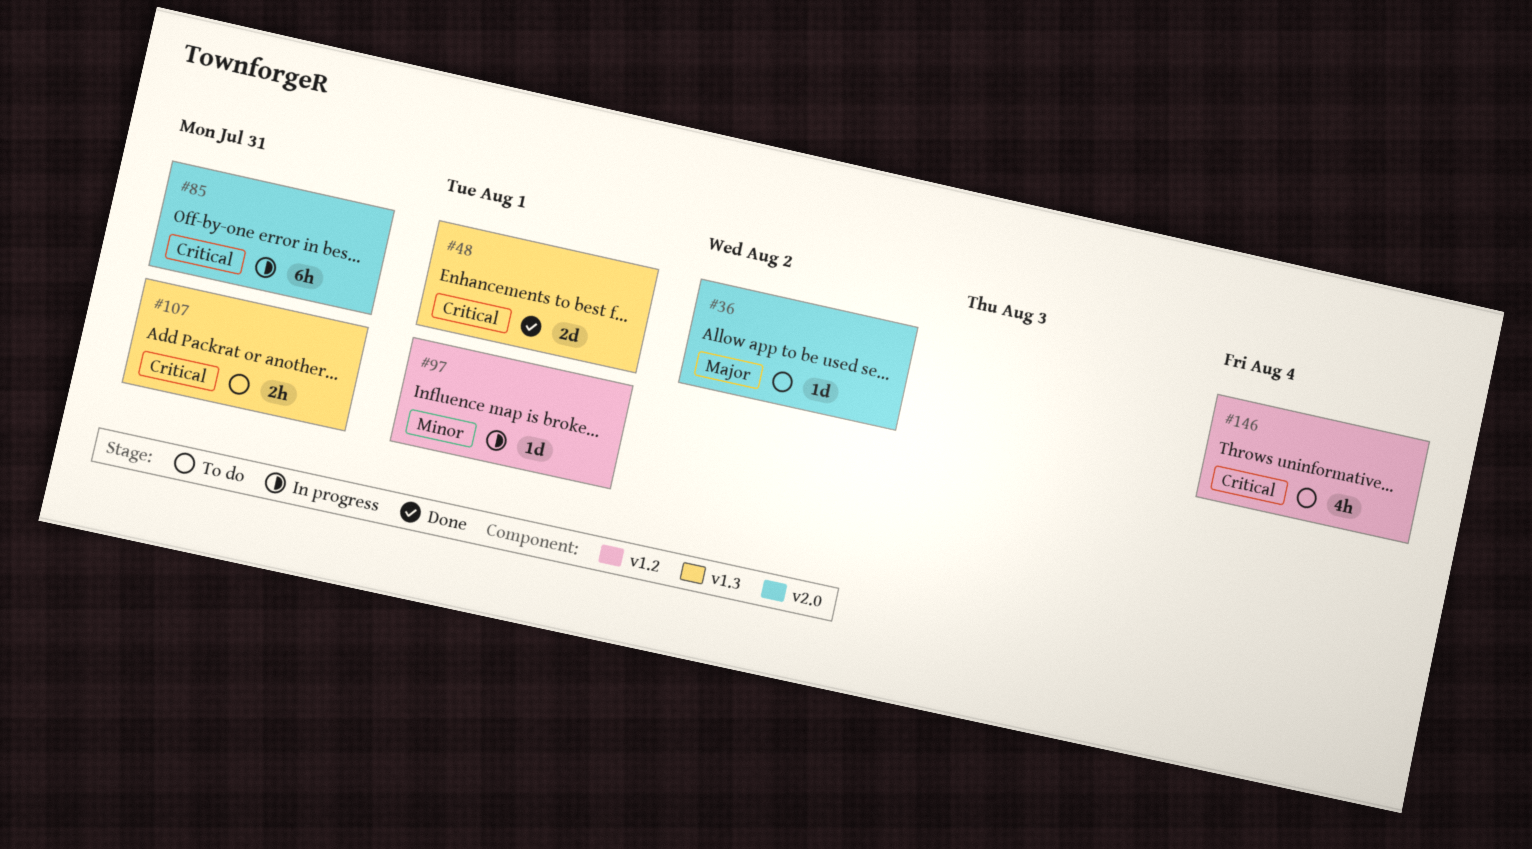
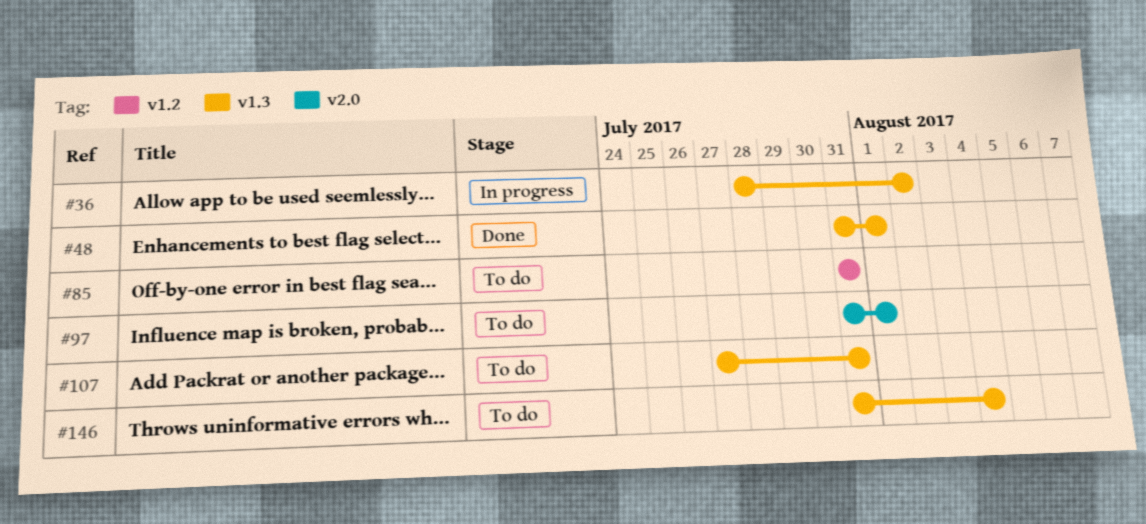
#36, status: To do -> In progress
#36, label: v2.0 -> v1.3
#85, status: In progress -> To do
#85, label: v2.0 -> v1.2
#97, status: In progress -> To do
#97, label: v1.2 -> v2.0
#146, label: v1.2 -> v1.3

